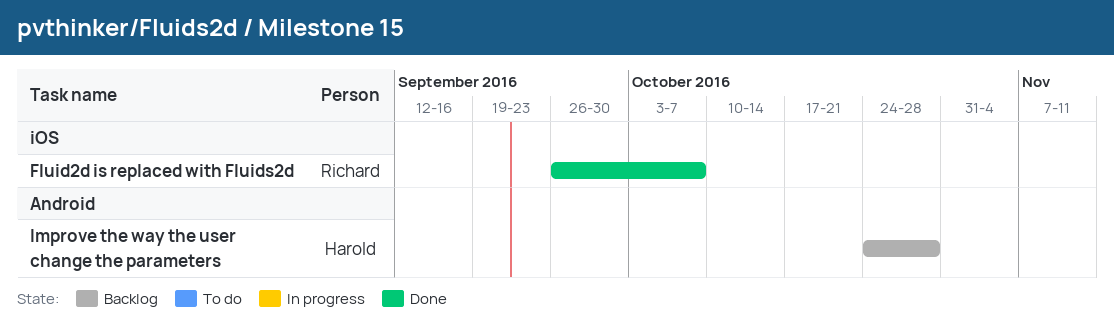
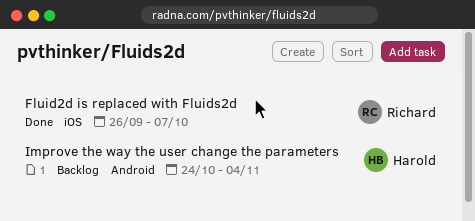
Improve the way the user change the parameters, due: Oct 28 -> Nov 4

